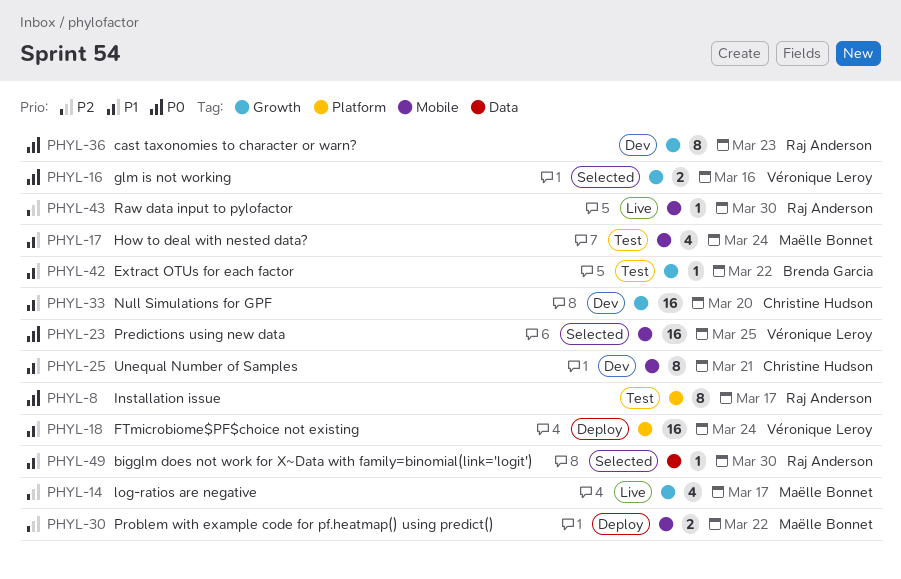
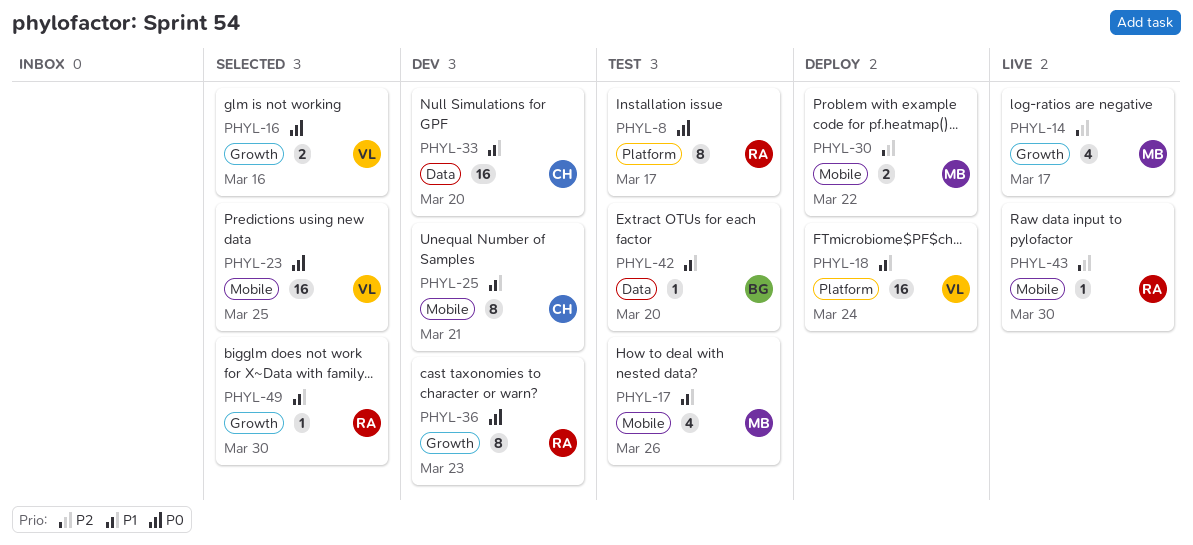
PHYL-17, due: Mar 24 -> Mar 26
PHYL-33, label: Growth -> Data
PHYL-42, label: Growth -> Data
PHYL-42, due: Mar 22 -> Mar 20
PHYL-49, label: Data -> Growth

